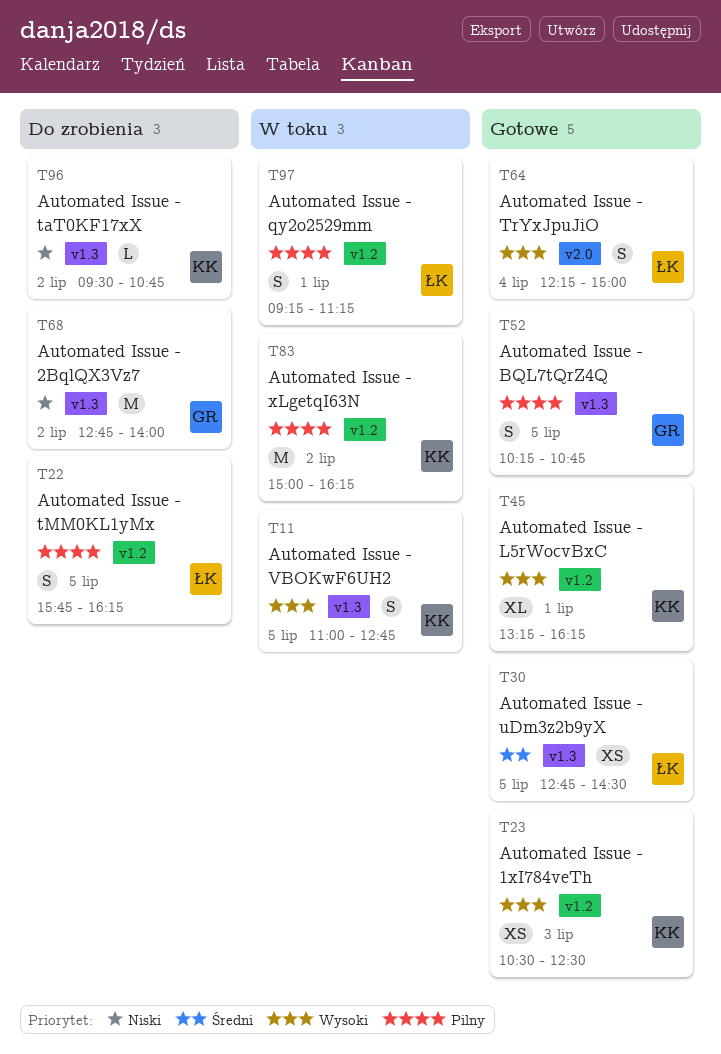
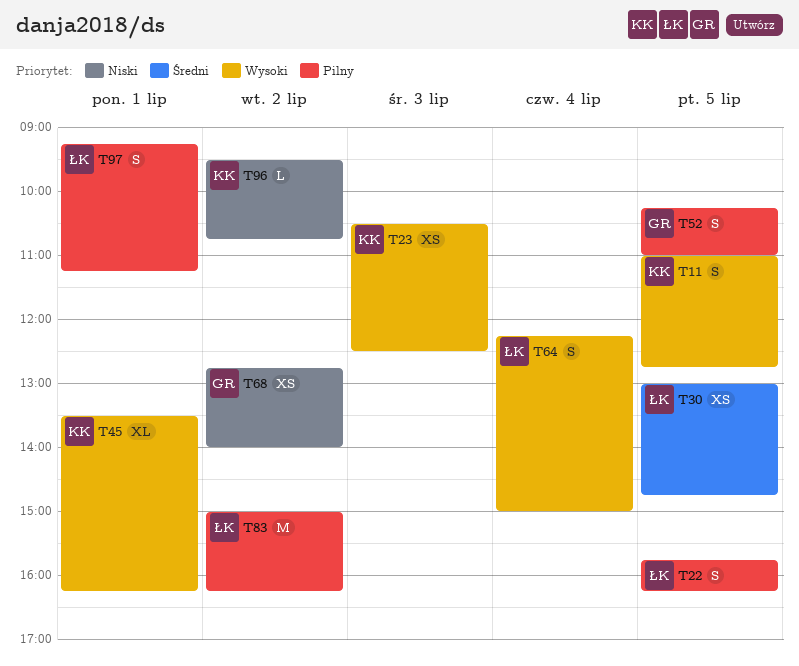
T30, begins: 12:45 -> 13:00
T30, ends: 14:30 -> 14:45
T45, begins: 13:15 -> 13:30
T52, ends: 10:45 -> 11:00
T68, estimate: M -> XS
T83, owner: KK -> ŁK

